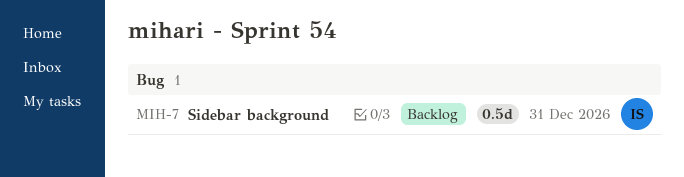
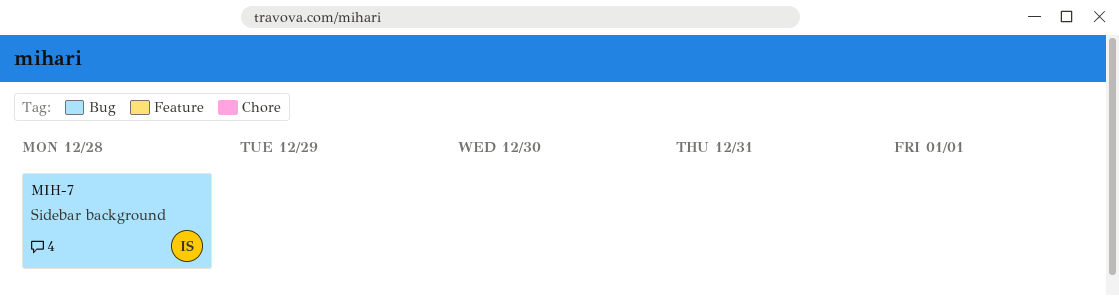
MIH-7, due: Dec 31 -> Dec 28

